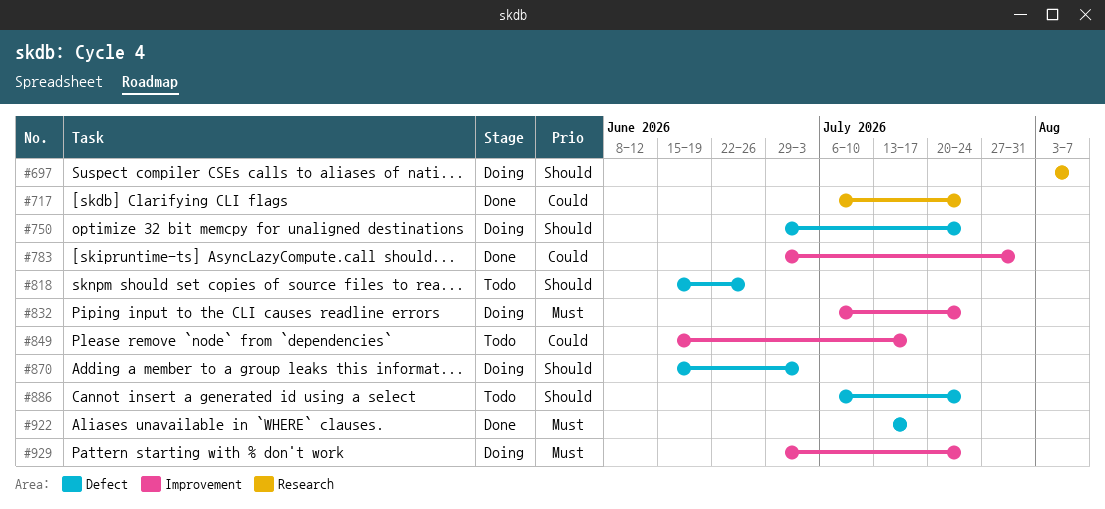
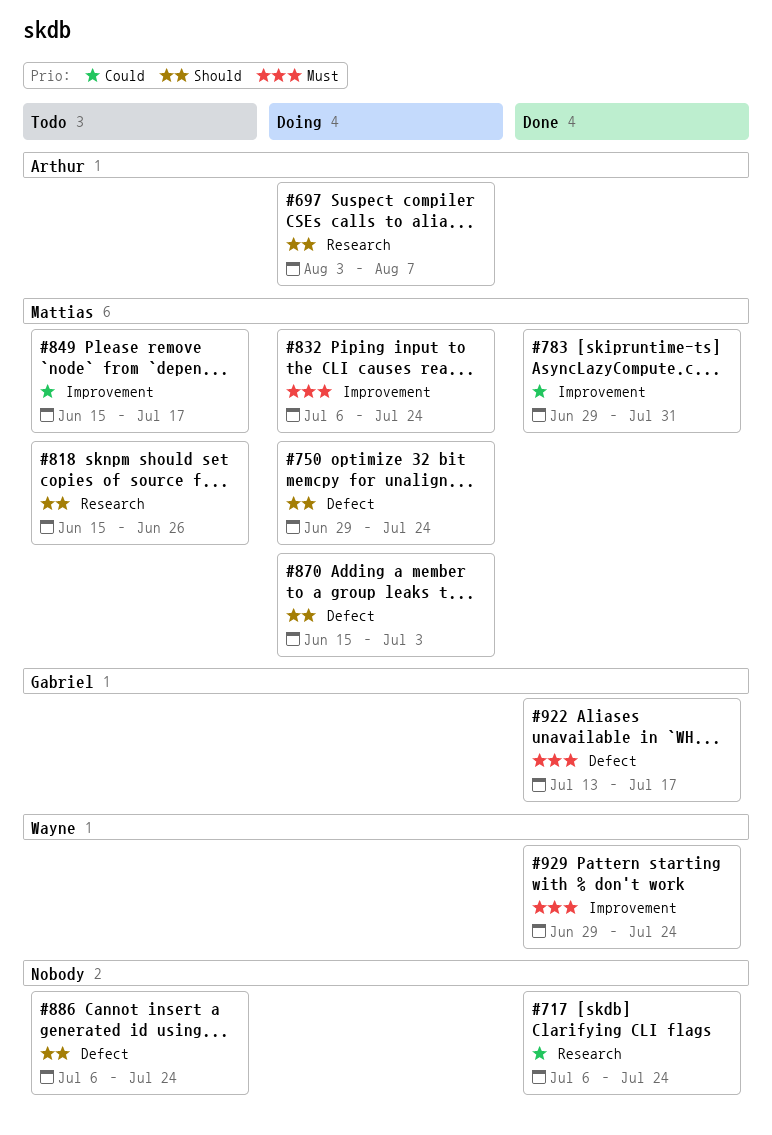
#818, label: Defect -> Research
#929, status: Doing -> Done

